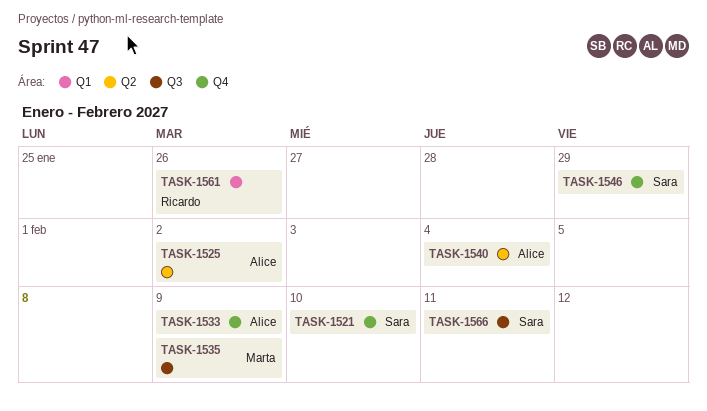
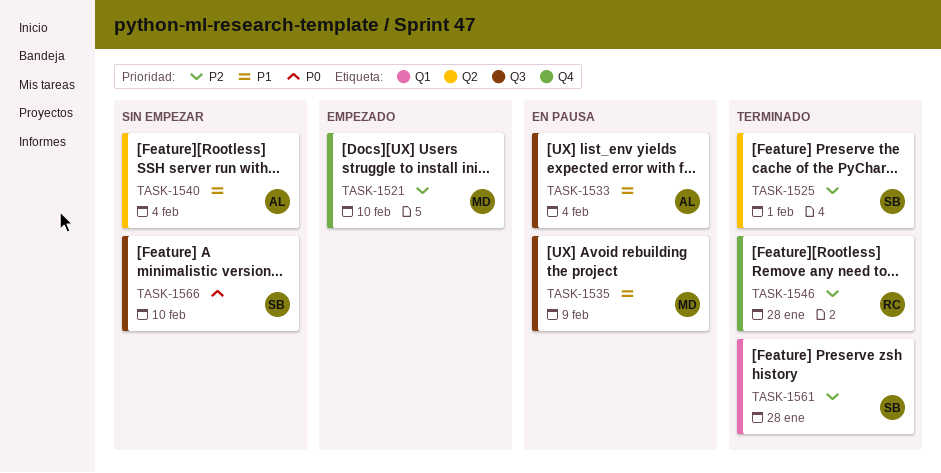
TASK-1521, owner: Sara -> Marta
TASK-1525, owner: Alice -> Sara
TASK-1525, due: Feb 2 -> Feb 1
TASK-1533, label: Q4 -> Q3
TASK-1533, due: Feb 9 -> Feb 4
TASK-1546, owner: Sara -> Ricardo
TASK-1546, due: Jan 29 -> Jan 28
TASK-1561, owner: Ricardo -> Sara
TASK-1561, due: Jan 26 -> Jan 28
TASK-1566, due: Feb 11 -> Feb 10

